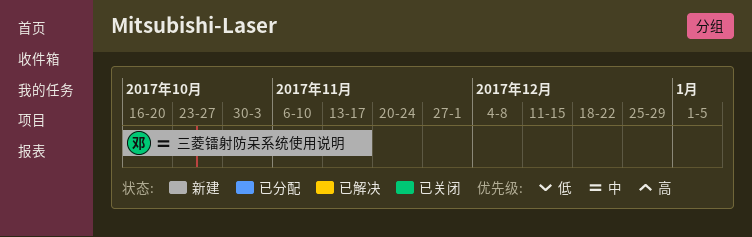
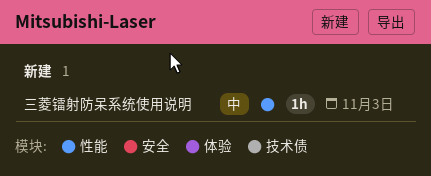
三菱镭射防呆系统使用说明, due: Nov 17 -> Nov 3

